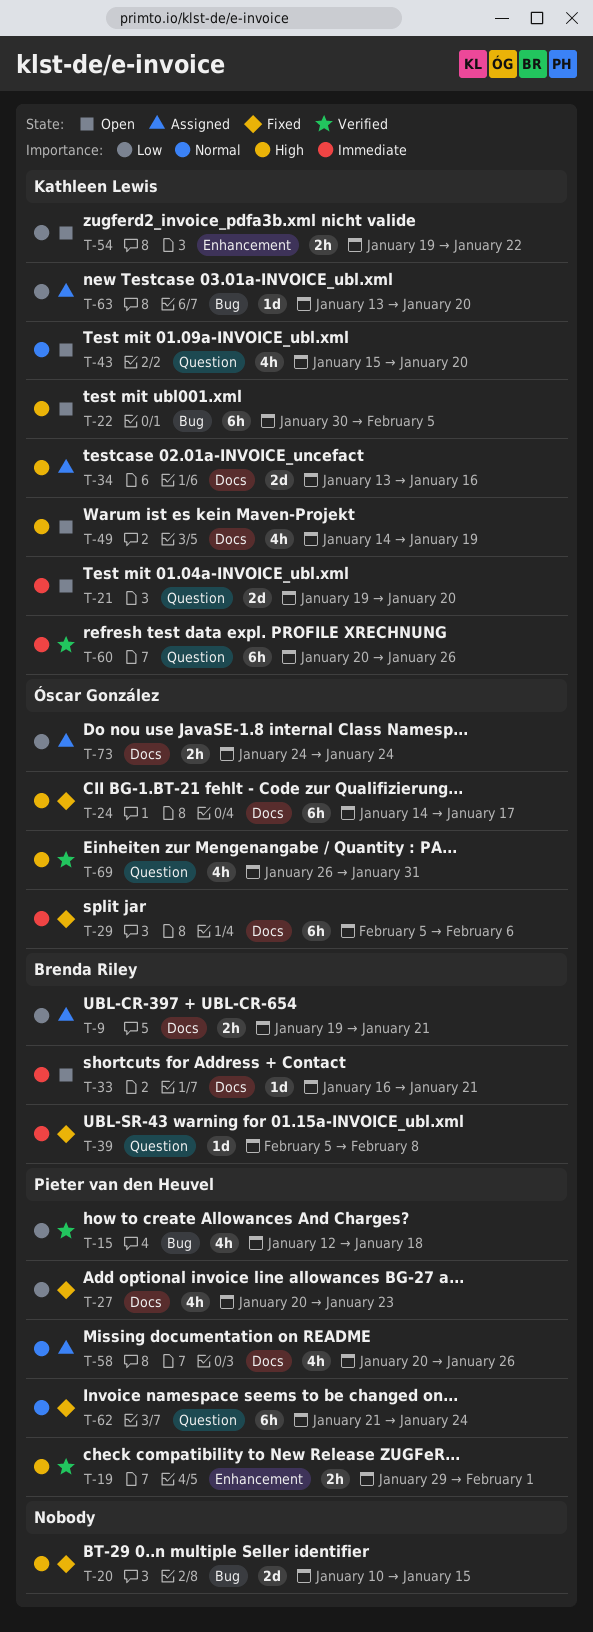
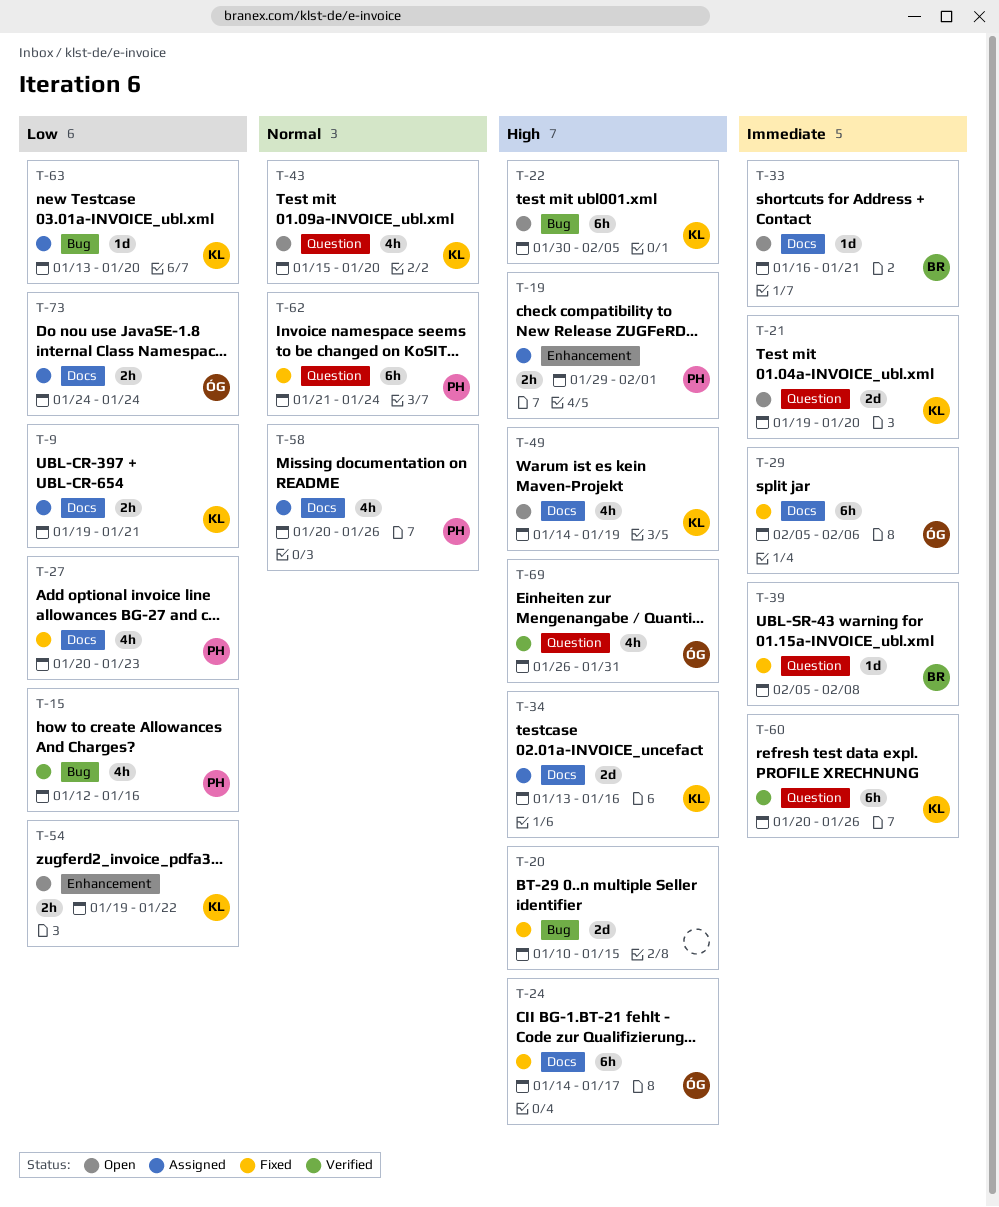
T-9, owner: Brenda Riley -> Kathleen Lewis
T-15, due: Jan 18 -> Jan 16
T-19, status: Verified -> Assigned

